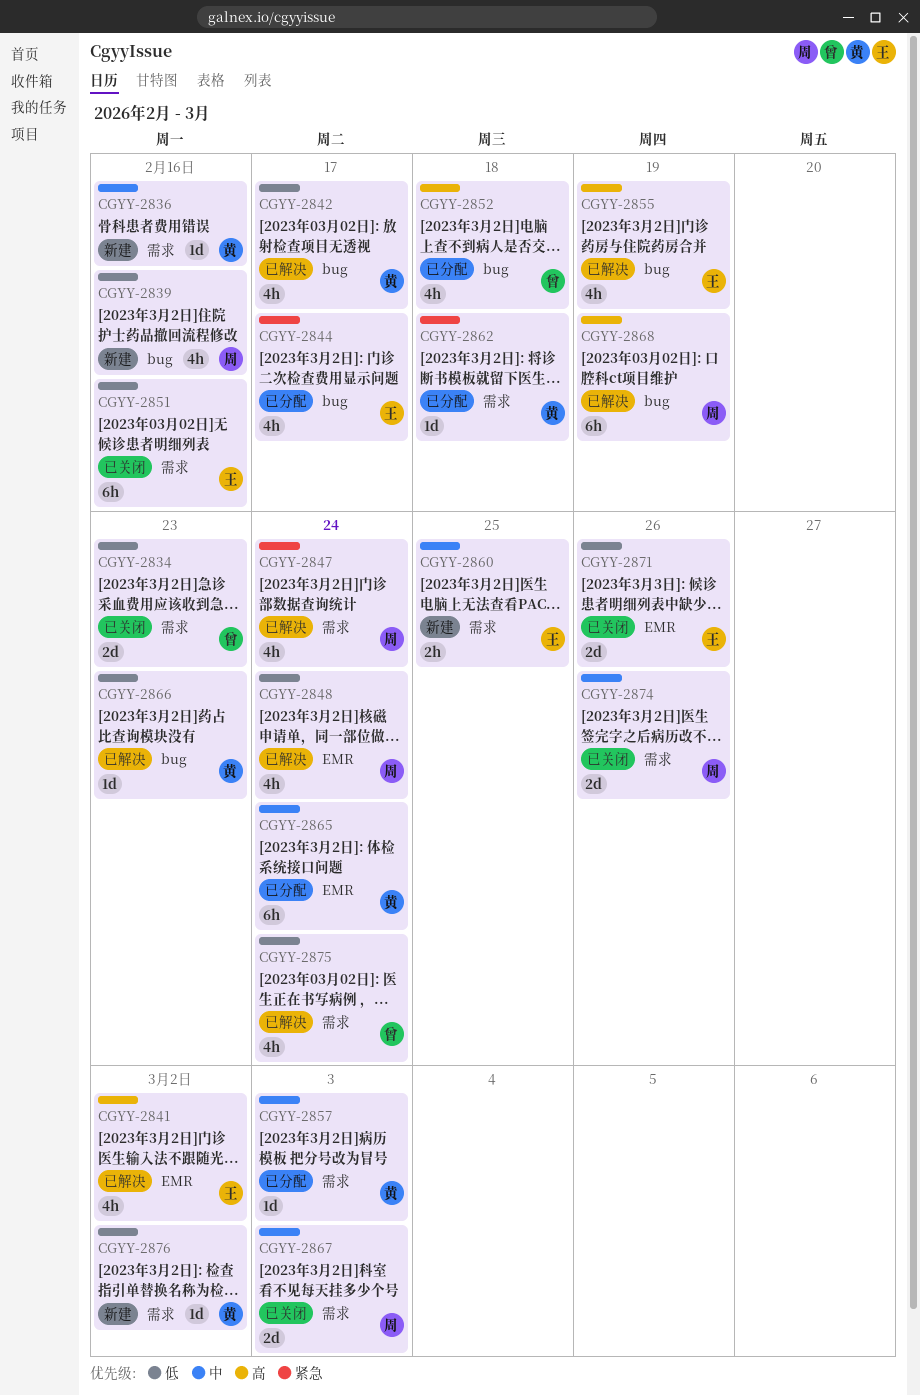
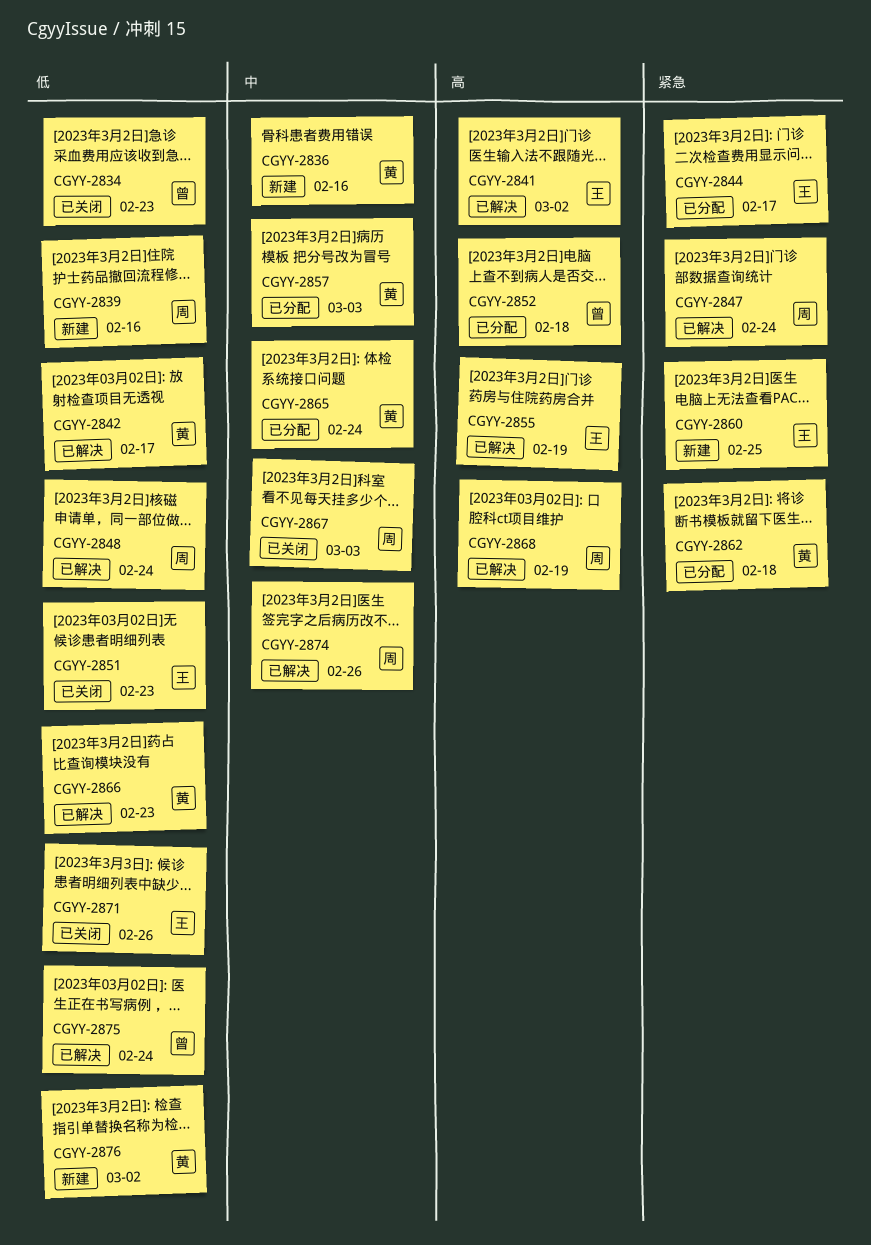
CGYY-2851, due: Feb 16 -> Feb 23
CGYY-2860, priority: 中 -> 紧急
CGYY-2874, status: 已关闭 -> 已解决

